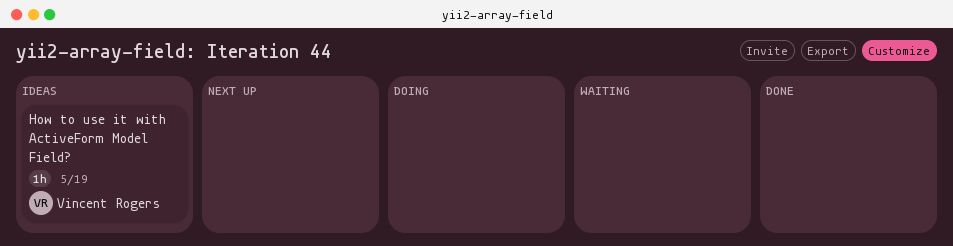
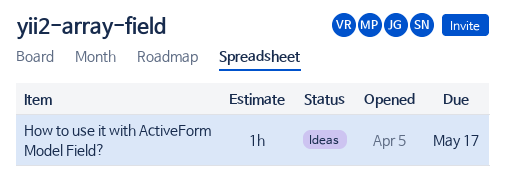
How to use it with ActiveForm Model Field?, due: May 19 -> May 17

